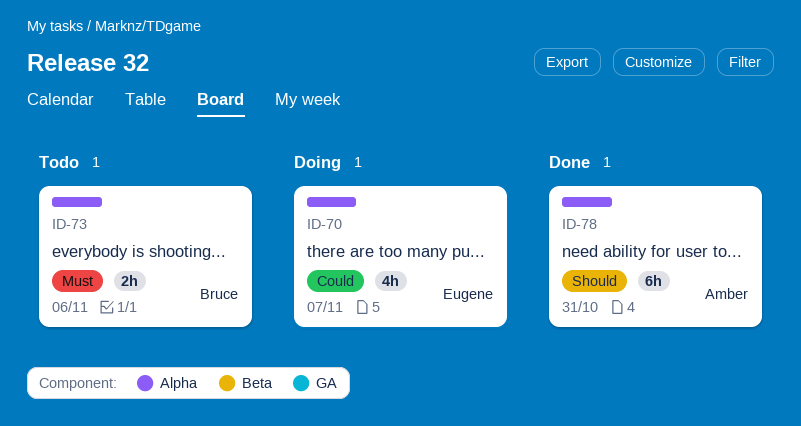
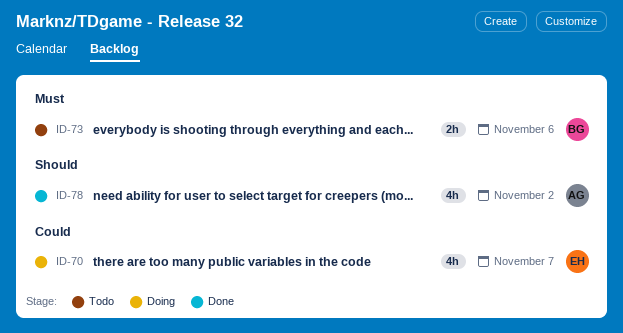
ID-78, estimate: 6h -> 4h
ID-78, due: Oct 31 -> Nov 2

